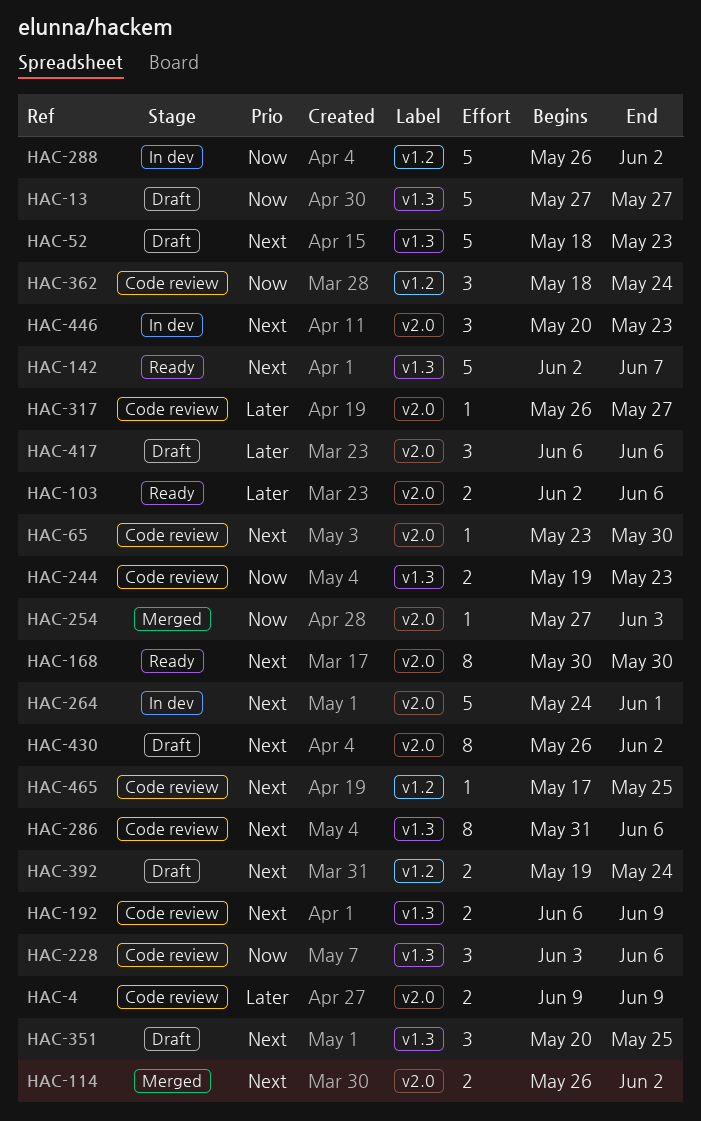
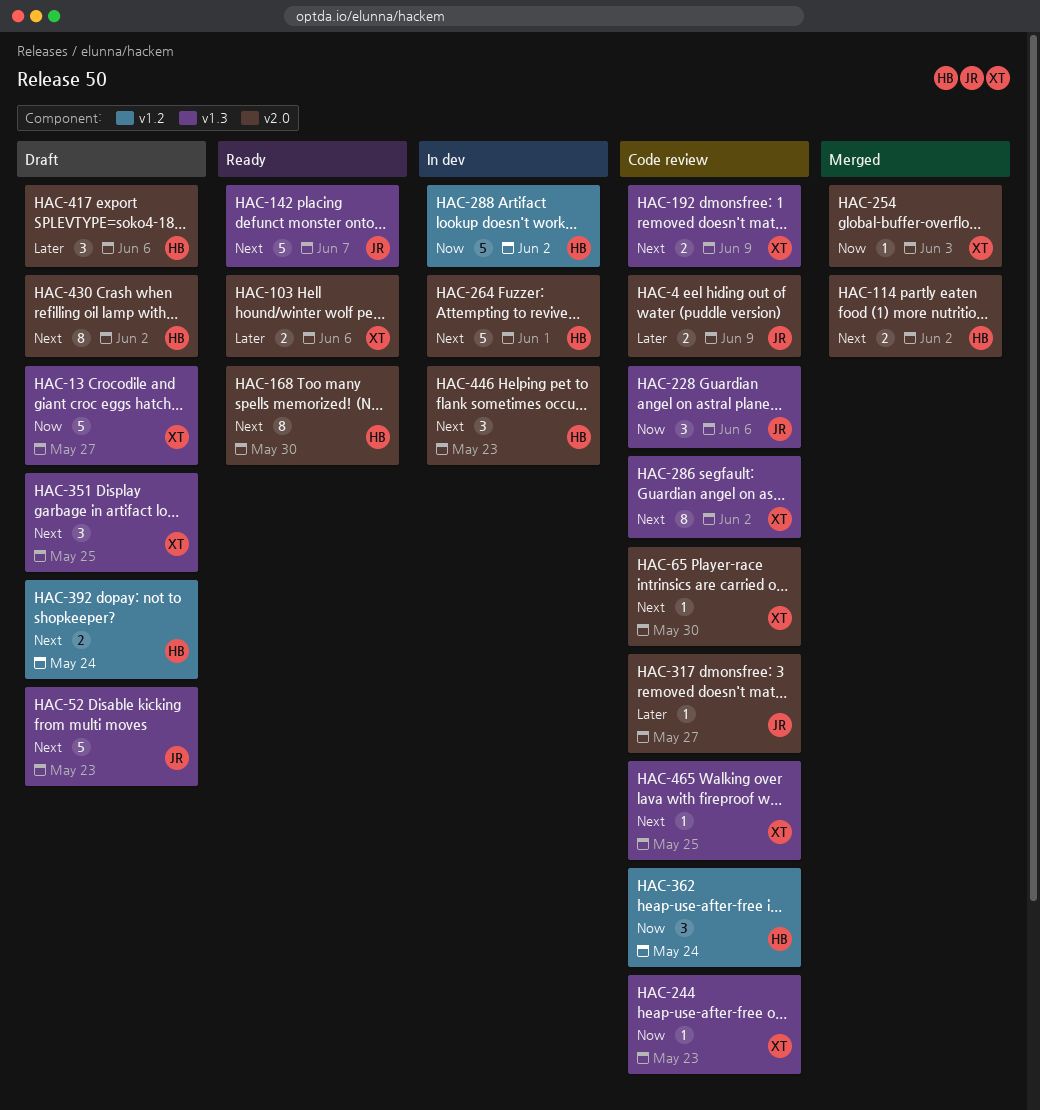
HAC-244, estimate: 2 -> 1
HAC-286, due: Jun 6 -> Jun 2
HAC-465, label: v1.2 -> v1.3

